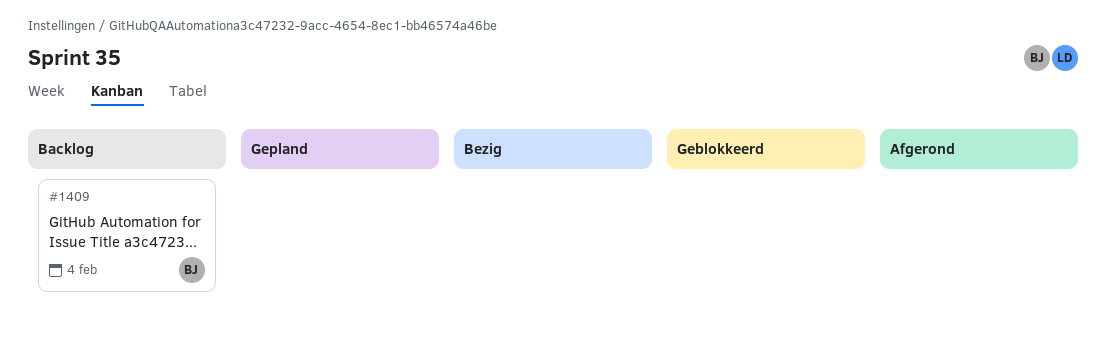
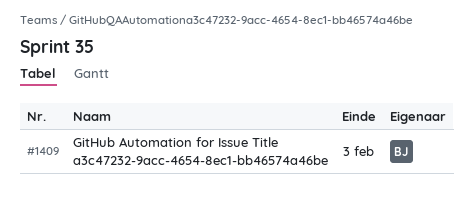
#1409, due: Feb 4 -> Feb 3

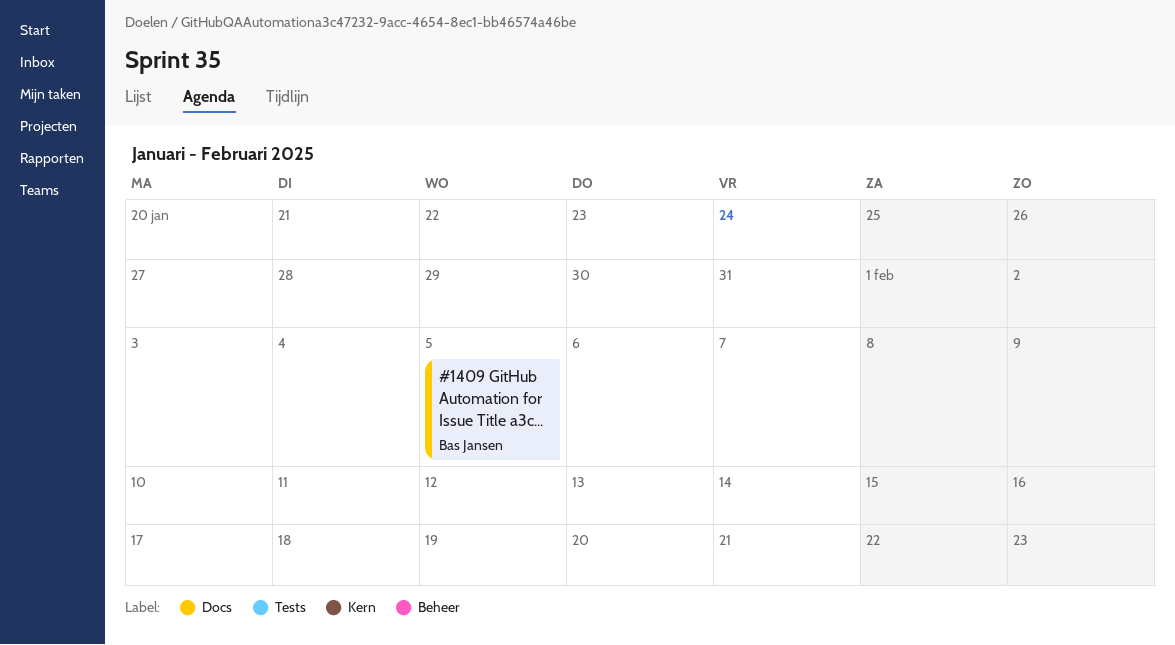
#1409, due: Feb 3 -> Feb 5

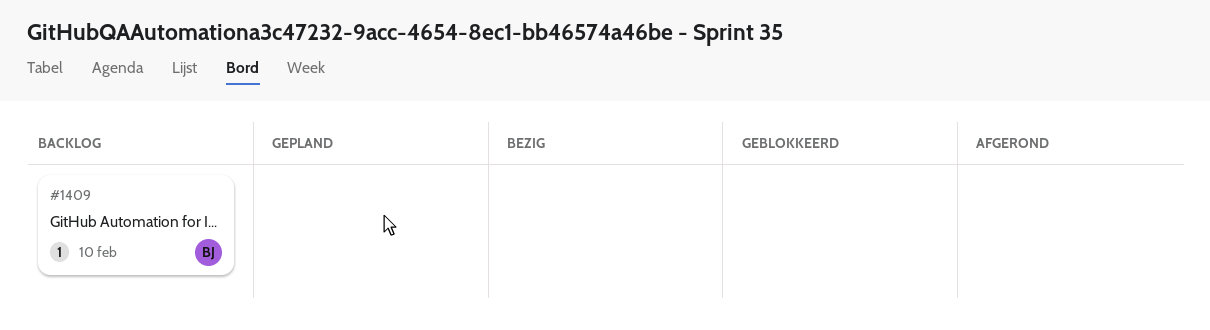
#1409, due: Feb 5 -> Feb 10

